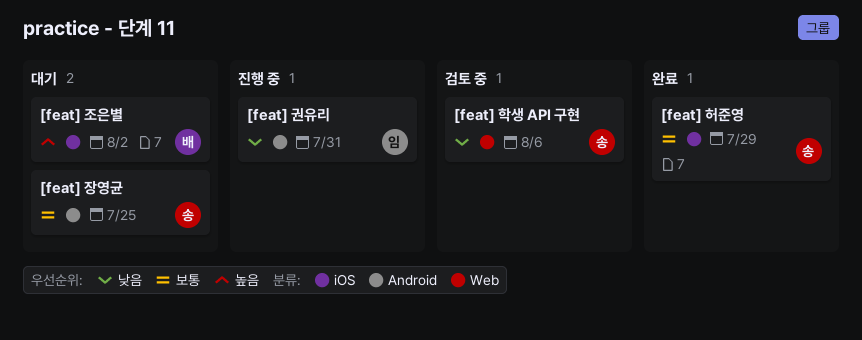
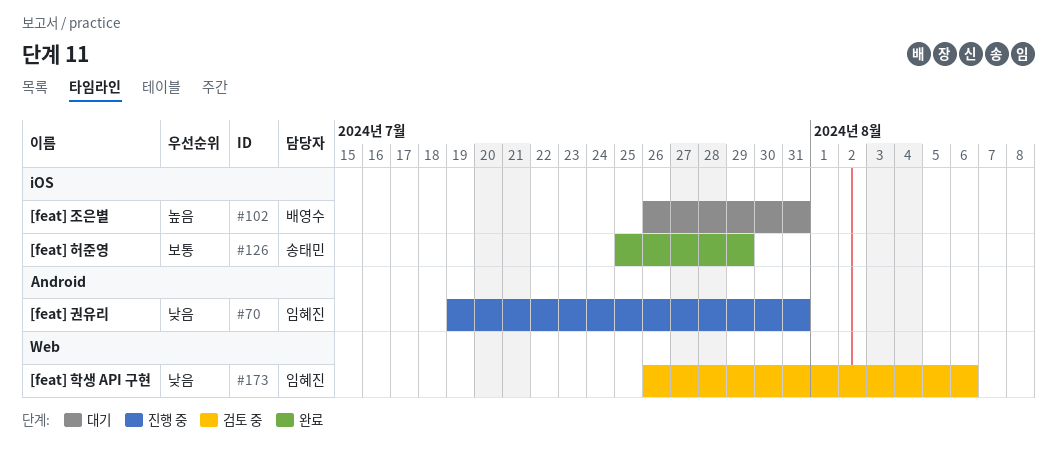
[feat] 장영균: present -> none
[feat] 조은별, due: Aug 2 -> Jul 31
[feat] 학생 API 구현, owner: 송태민 -> 임혜진

